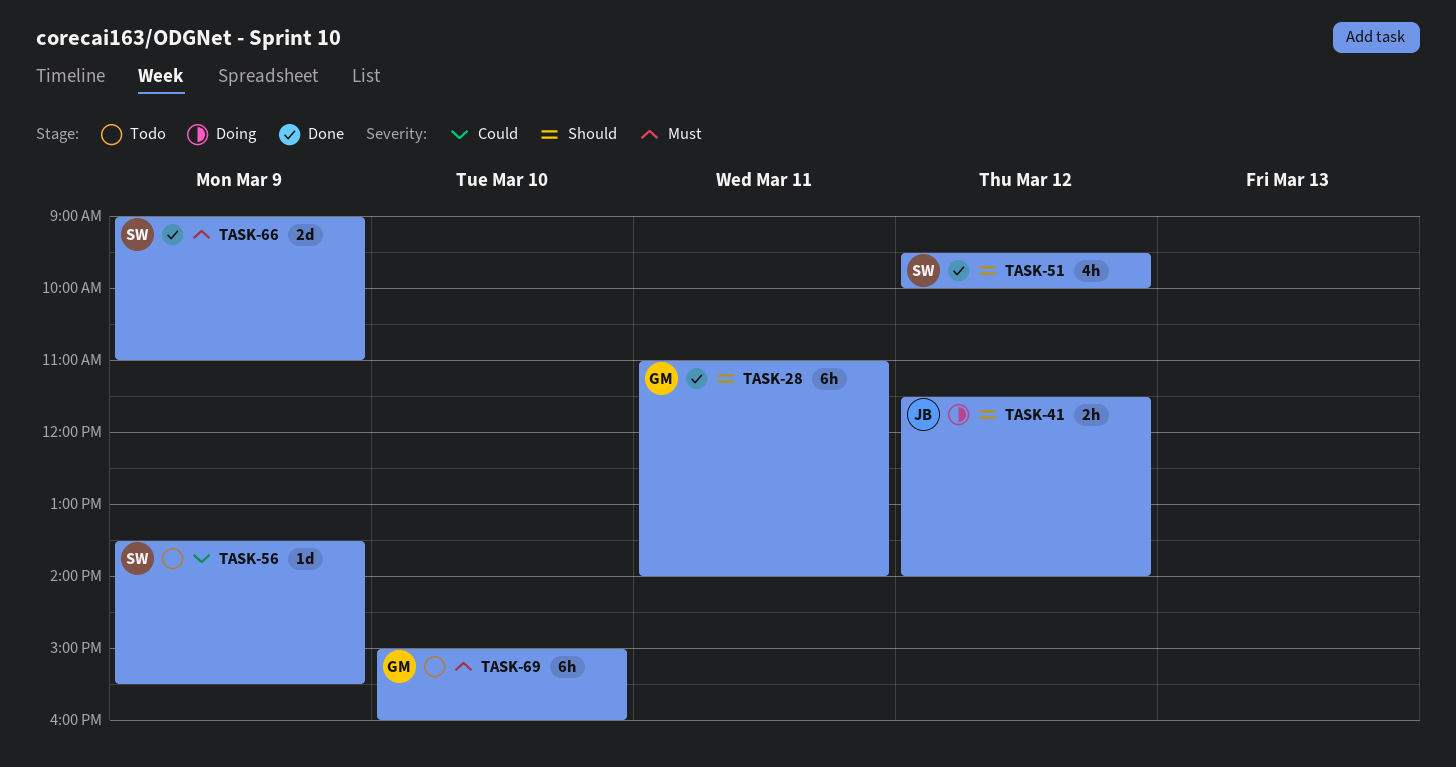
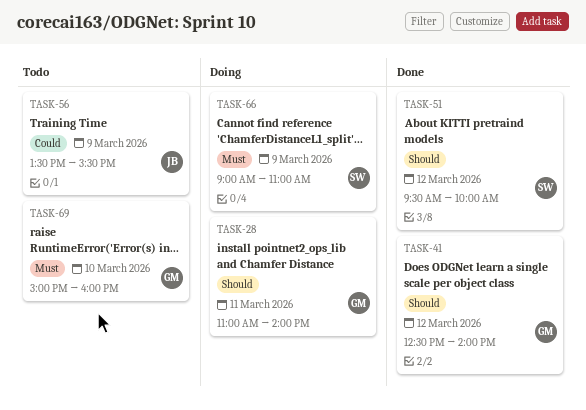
TASK-28, status: Done -> Doing
TASK-41, status: Doing -> Done
TASK-41, owner: JB -> GM
TASK-41, begins: 11:30 -> 12:30
TASK-56, owner: SW -> JB
TASK-66, status: Done -> Doing

